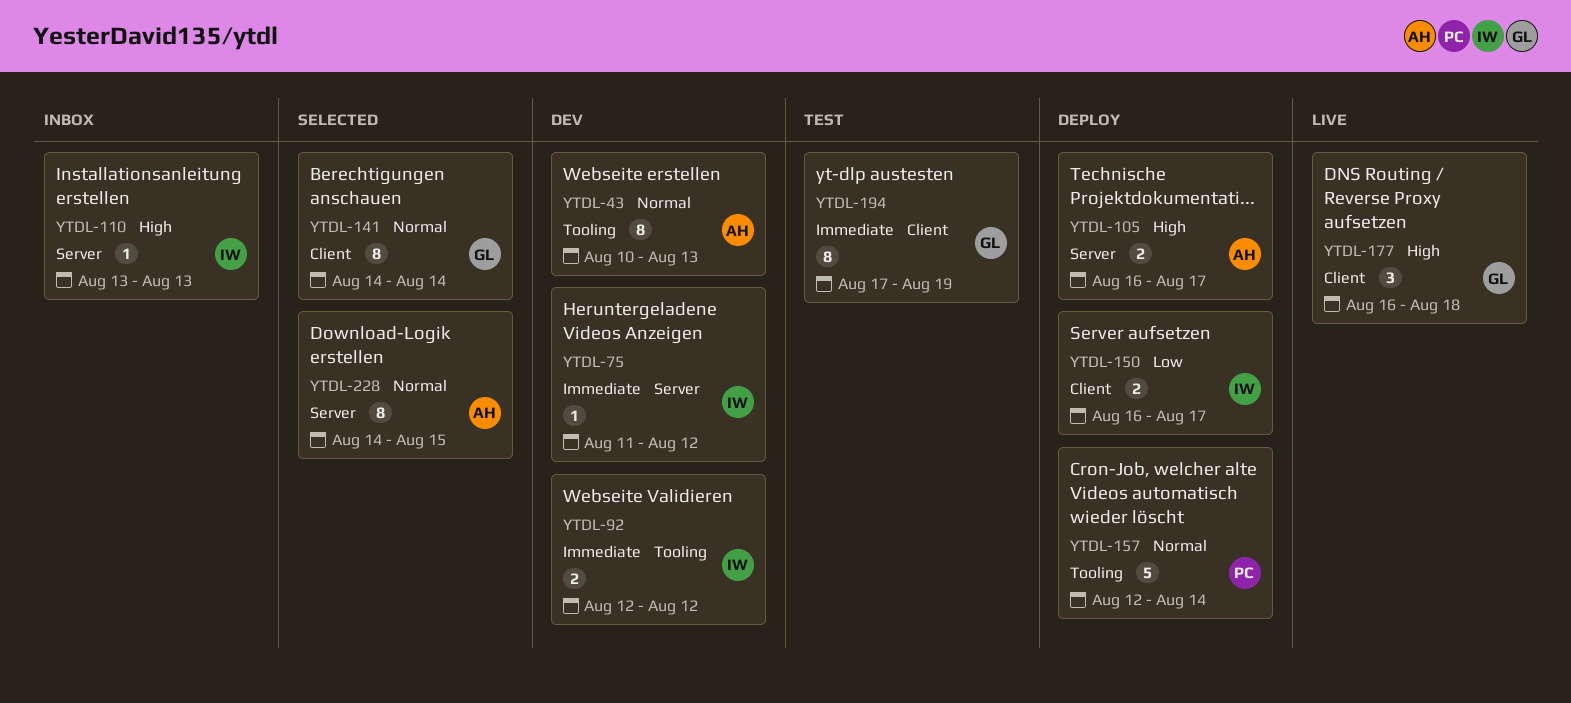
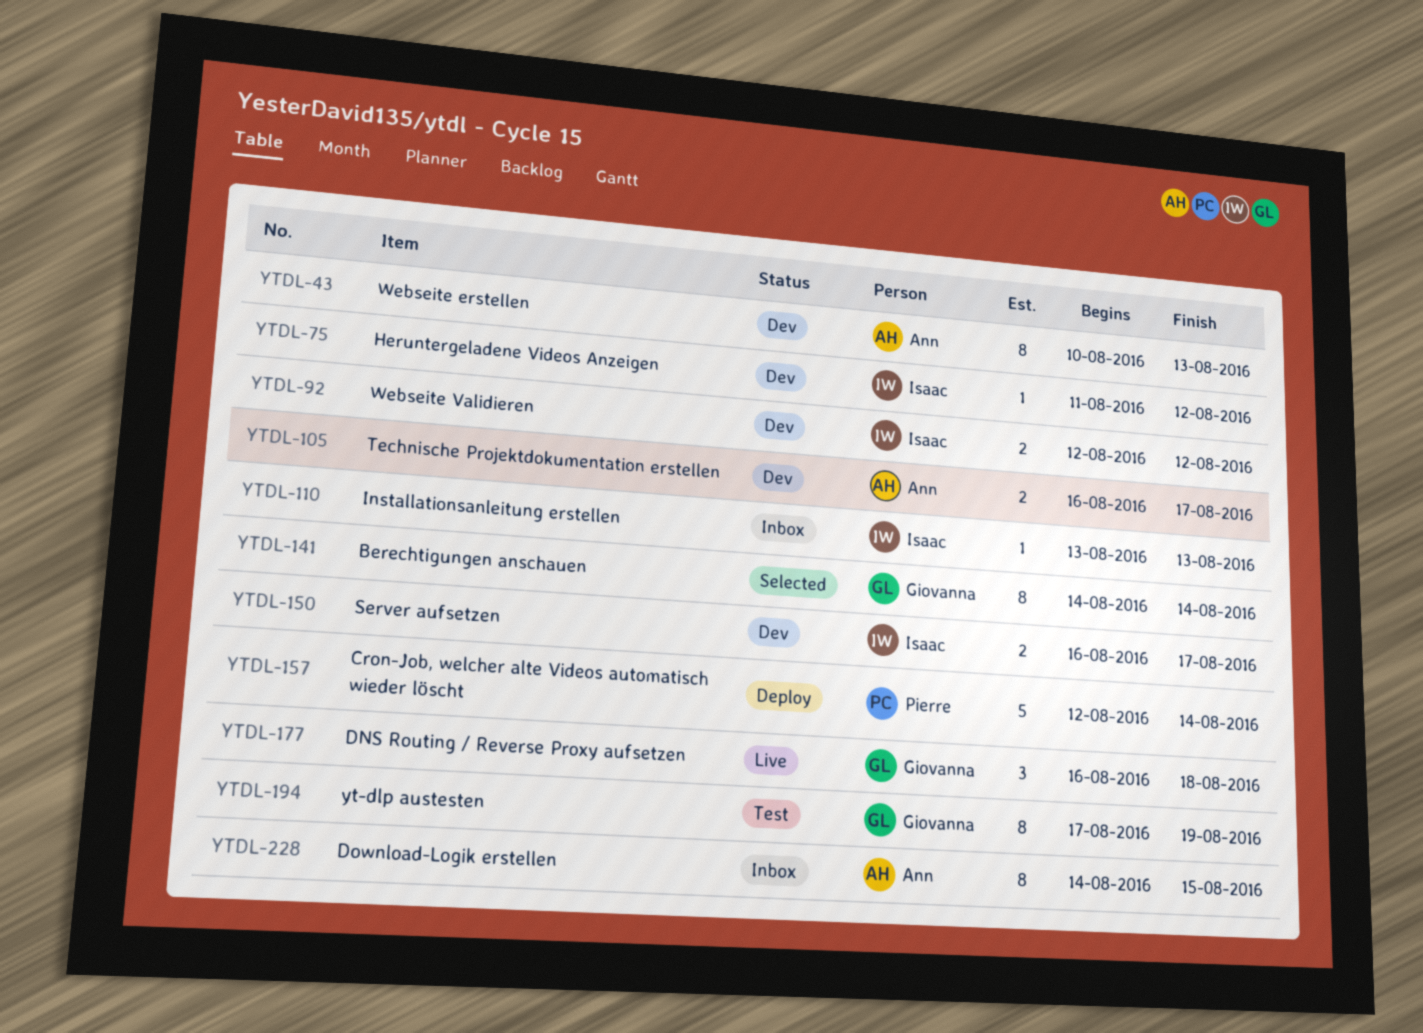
YTDL-105, status: Deploy -> Dev
YTDL-150, status: Deploy -> Dev
YTDL-228, status: Selected -> Inbox

